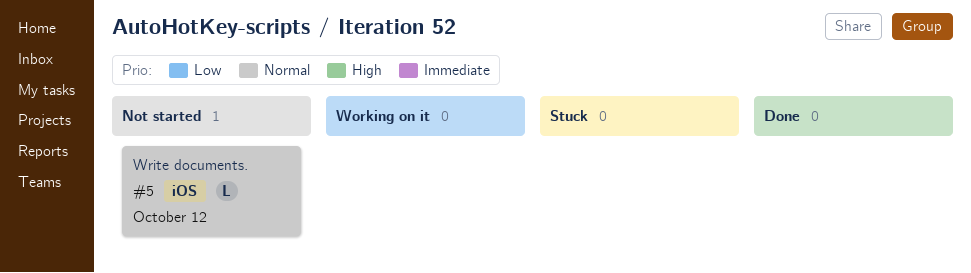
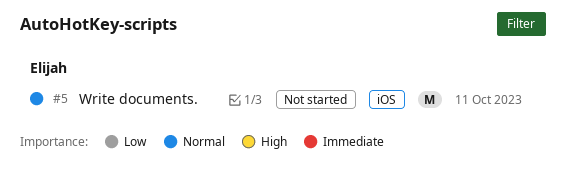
#5, estimate: L -> M
#5, due: Oct 12 -> Oct 11

